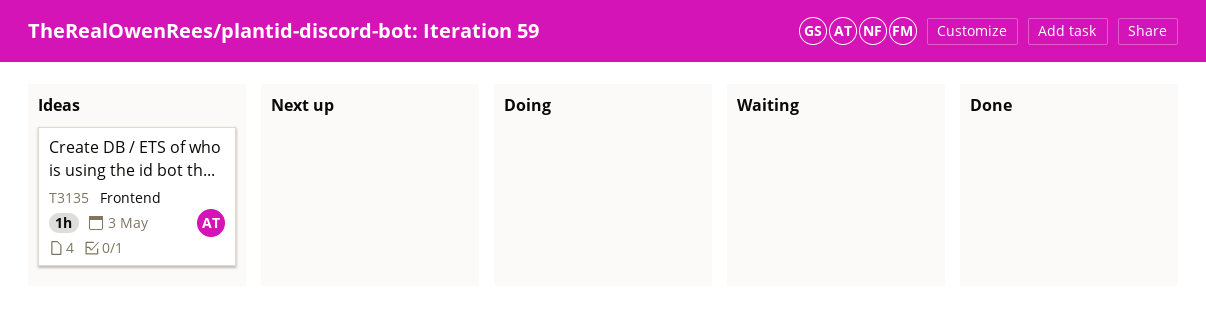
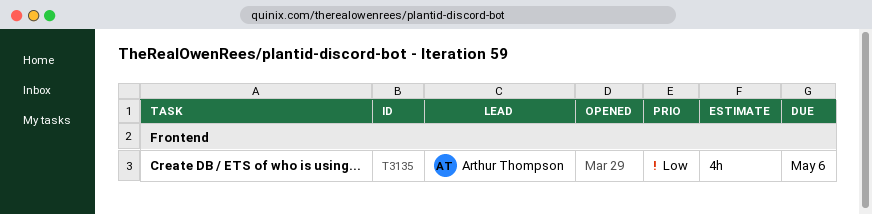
T3135, estimate: 1h -> 4h
T3135, due: May 3 -> May 6

